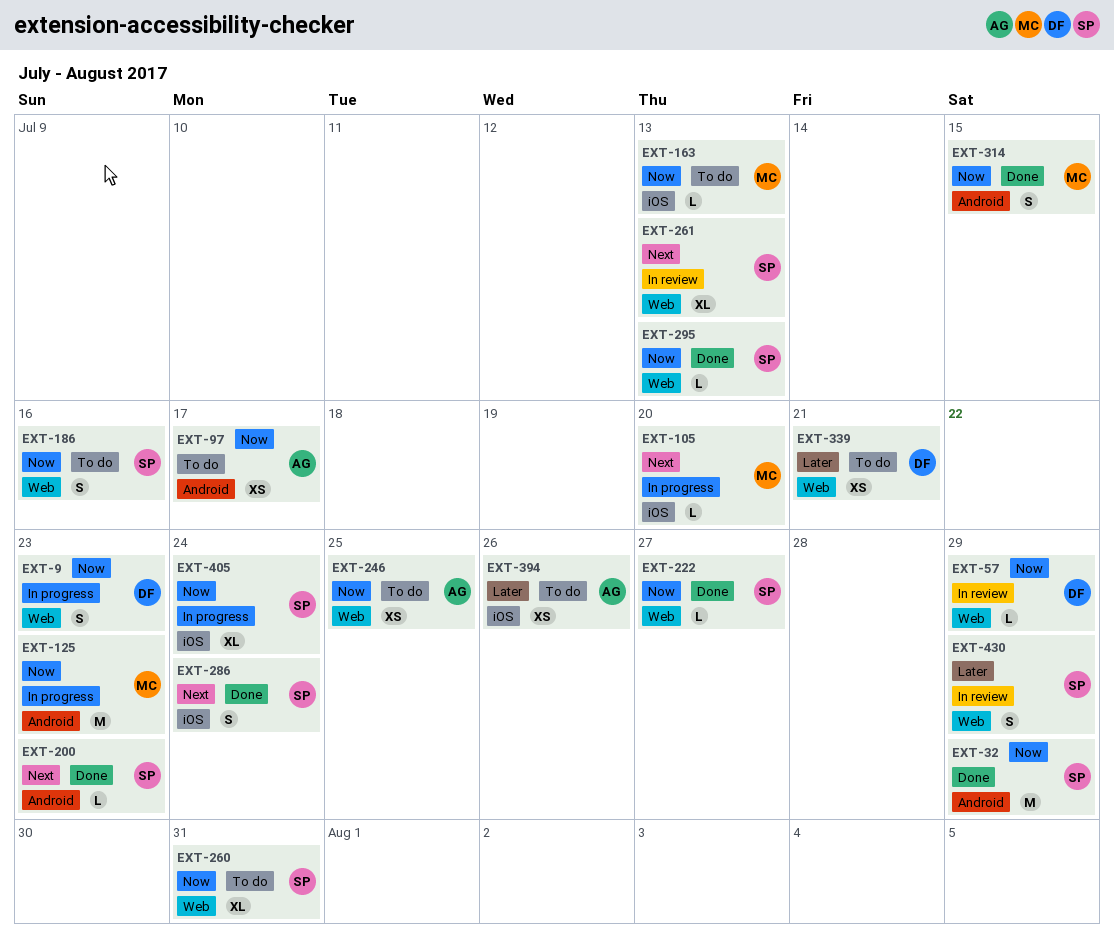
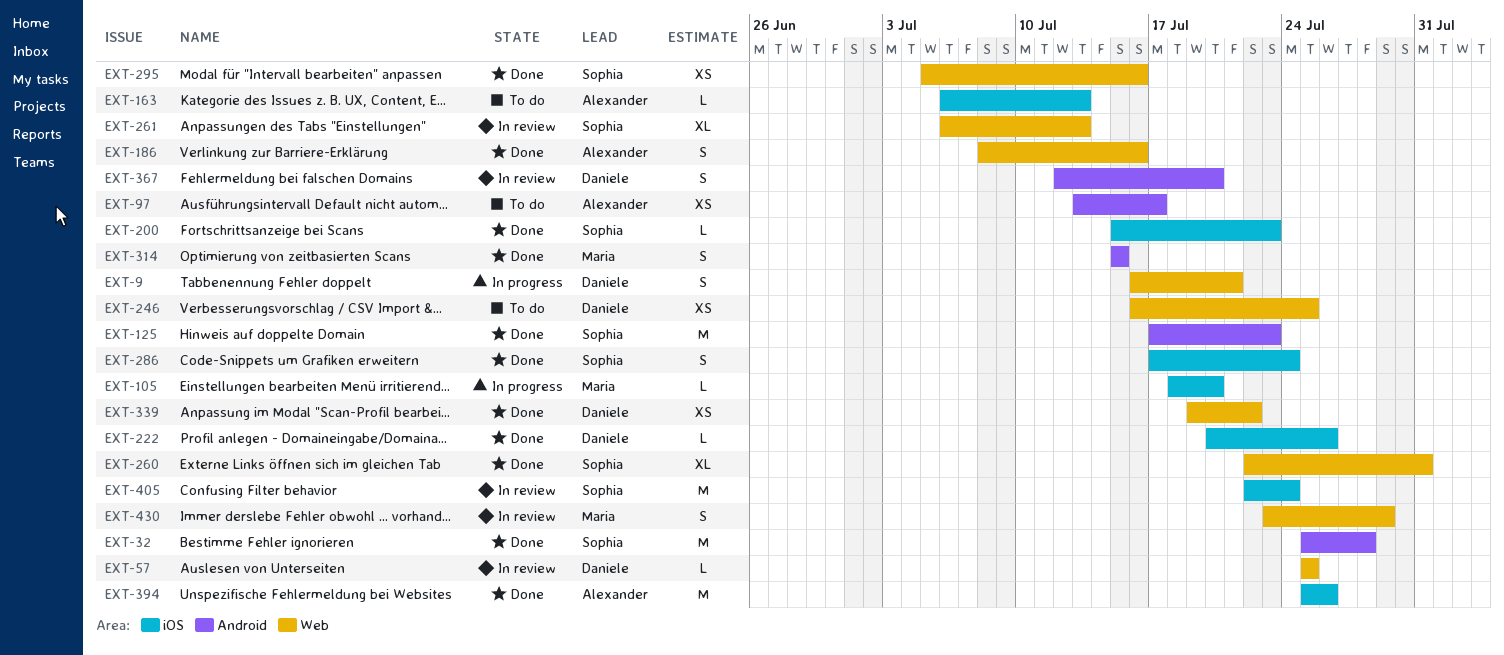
EXT-9, due: Jul 23 -> Jul 21
EXT-32, due: Jul 29 -> Jul 28
EXT-57, due: Jul 29 -> Jul 25
EXT-125, status: In progress -> Done
EXT-125, owner: Maria -> Sophia
EXT-163, owner: Maria -> Alexander
EXT-186, status: To do -> Done
EXT-186, owner: Sophia -> Alexander
EXT-200, label: Android -> iOS
EXT-222, owner: Sophia -> Daniele
EXT-222, label: Web -> iOS
EXT-222, due: Jul 27 -> Jul 26
EXT-246, owner: Alexander -> Daniele
EXT-260, status: To do -> Done
EXT-295, estimate: L -> XS
EXT-295, due: Jul 13 -> Jul 16
EXT-339, status: To do -> Done
EXT-339, due: Jul 21 -> Jul 22
EXT-367: none -> present
EXT-394, status: To do -> Done
EXT-394, estimate: XS -> M
EXT-405, status: In progress -> In review
EXT-405, estimate: XL -> M
EXT-430, owner: Sophia -> Maria

